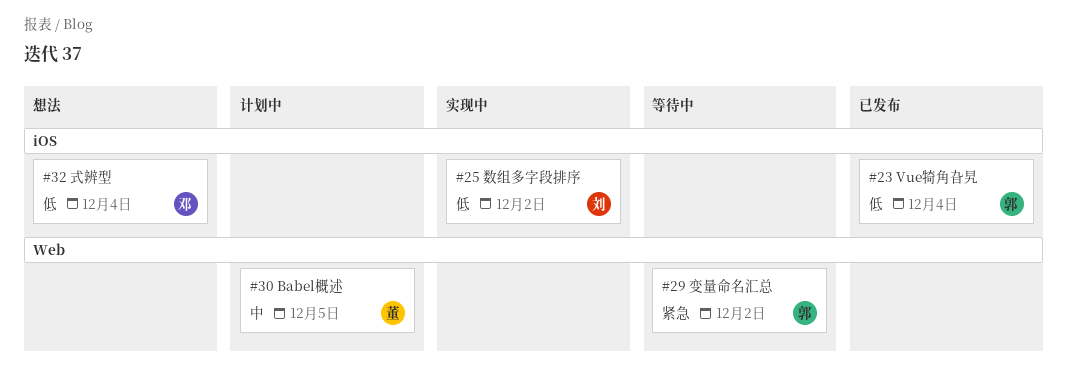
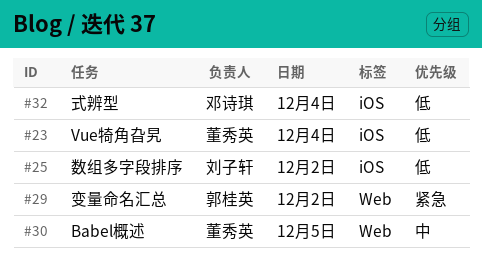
#23, owner: 郭桂英 -> 董秀英

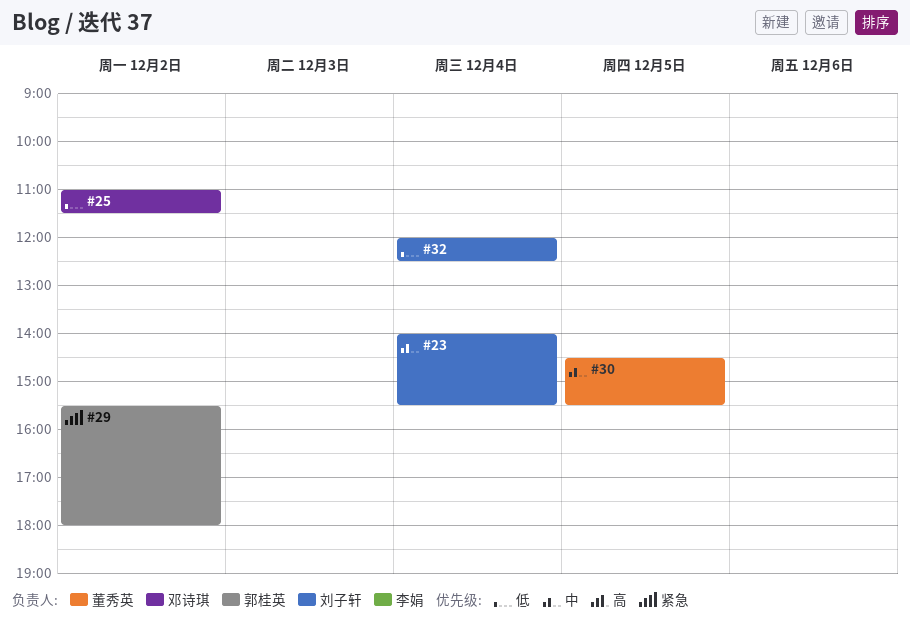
#23, owner: 董秀英 -> 刘子轩
#23, priority: 低 -> 中
#25, owner: 刘子轩 -> 邓诗琪
#32, owner: 邓诗琪 -> 刘子轩

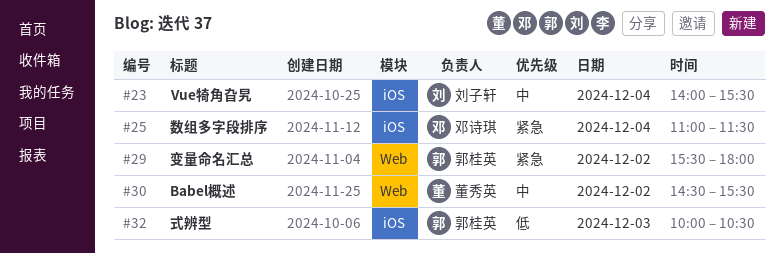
#25, priority: 低 -> 紧急
#25, day: Dec 2 -> Dec 4
#30, day: Dec 5 -> Dec 2
#32, owner: 刘子轩 -> 郭桂英
#32, day: Dec 4 -> Dec 3
#32, begins: 12:00 -> 10:00
#32, ends: 12:30 -> 10:30

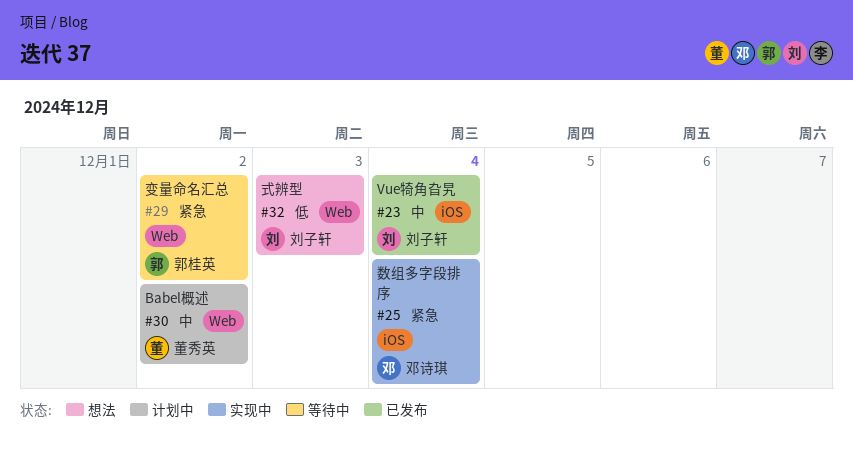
#32, owner: 郭桂英 -> 刘子轩
#32, label: iOS -> Web

